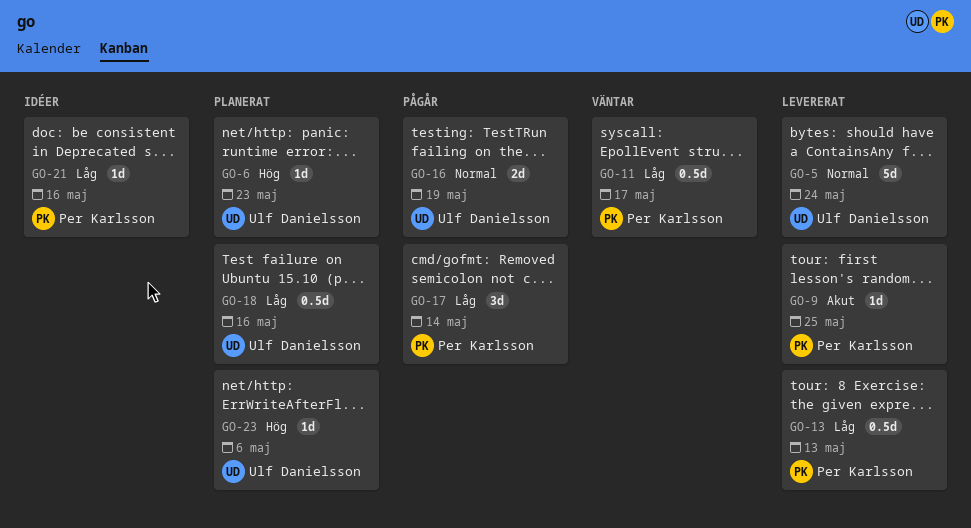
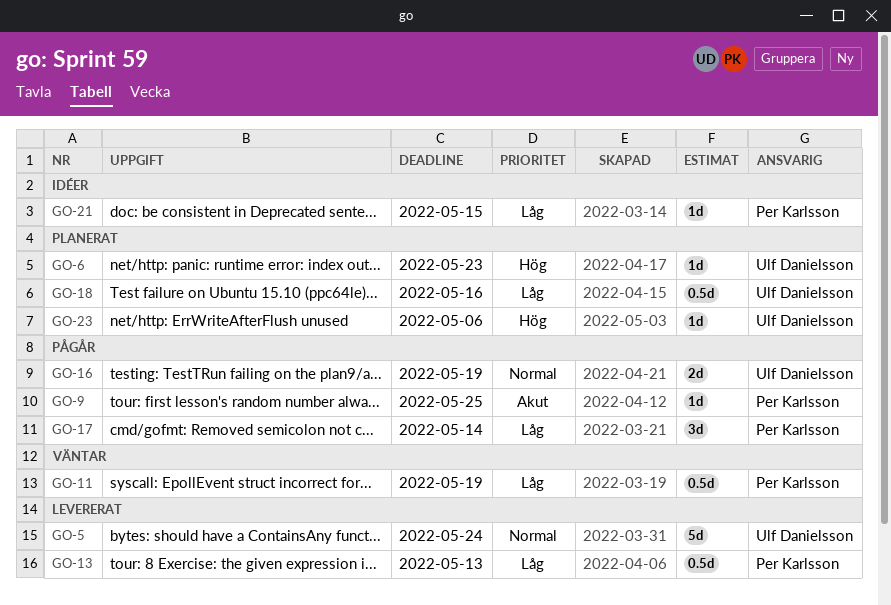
GO-9, status: Levererat -> Pågår
GO-11, due: May 17 -> May 19
GO-21, due: May 16 -> May 15

